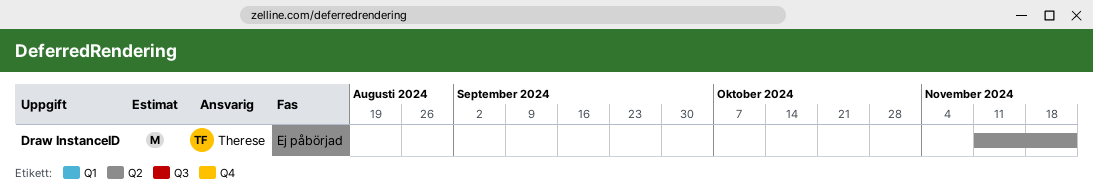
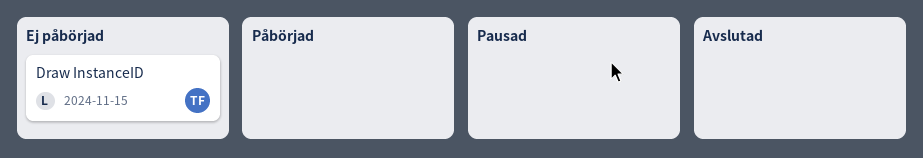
Draw InstanceID, estimate: M -> L
Draw InstanceID, due: Nov 22 -> Nov 15

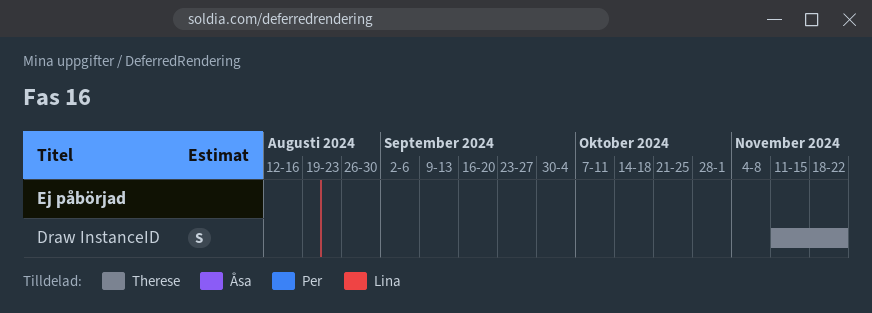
Draw InstanceID, estimate: L -> S
Draw InstanceID, due: Nov 15 -> Nov 22

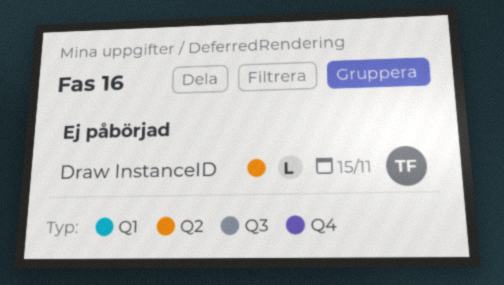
Draw InstanceID, estimate: S -> L
Draw InstanceID, due: Nov 22 -> Nov 15

